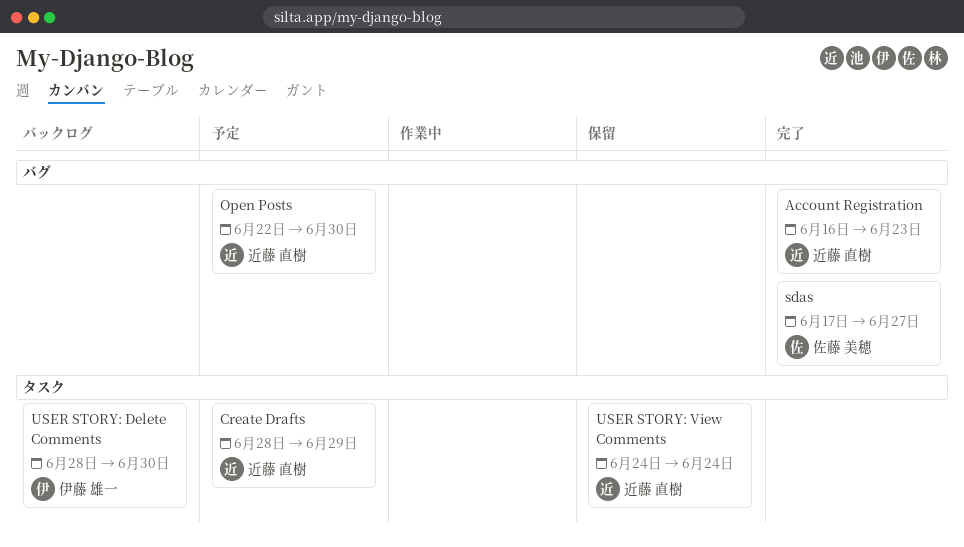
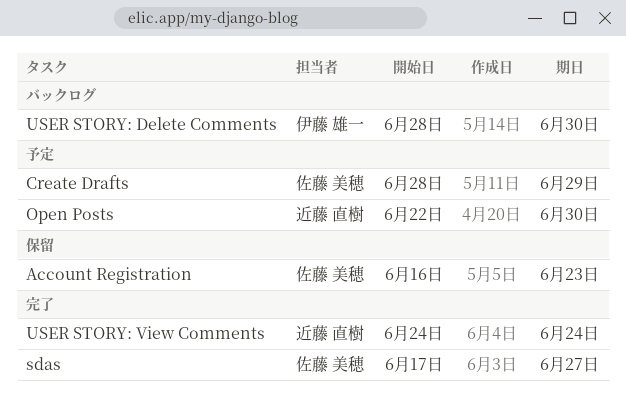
Account Registration, status: 完了 -> 保留
Account Registration, owner: 近藤 直樹 -> 佐藤 美穂
Create Drafts, owner: 近藤 直樹 -> 佐藤 美穂
USER STORY: View Comments, status: 保留 -> 完了

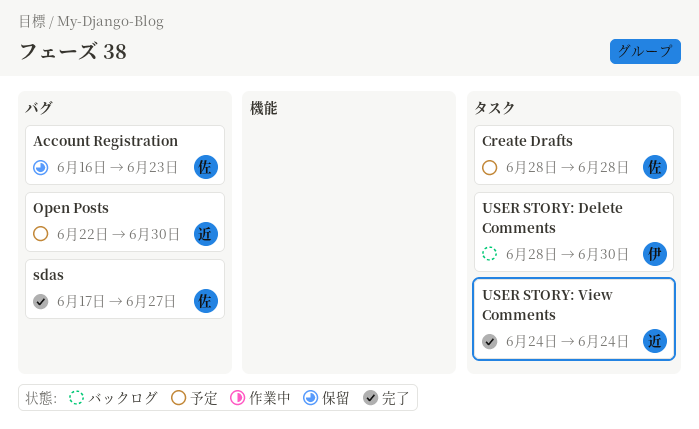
Create Drafts, due: Jun 29 -> Jun 28

